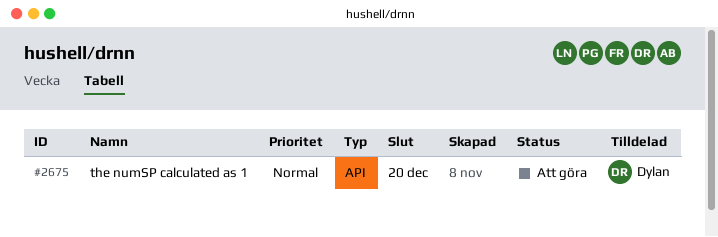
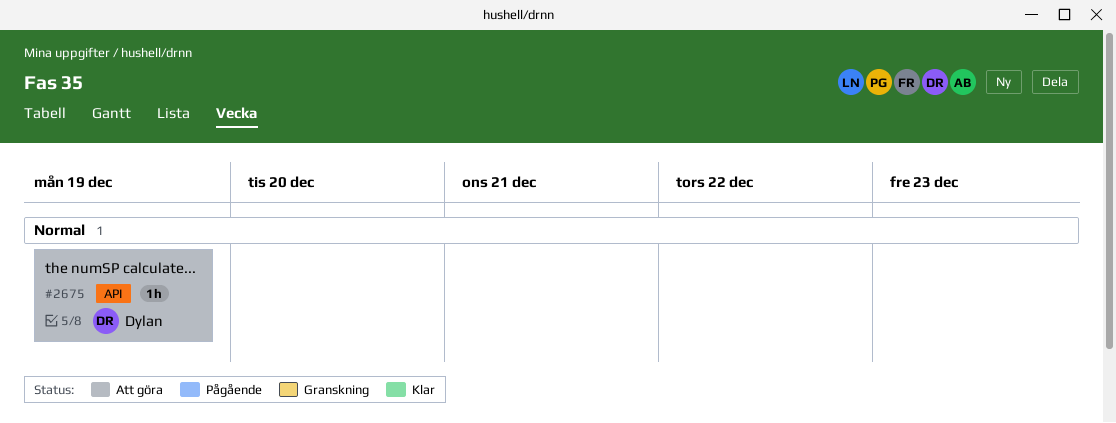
#2675, due: Dec 20 -> Dec 19

